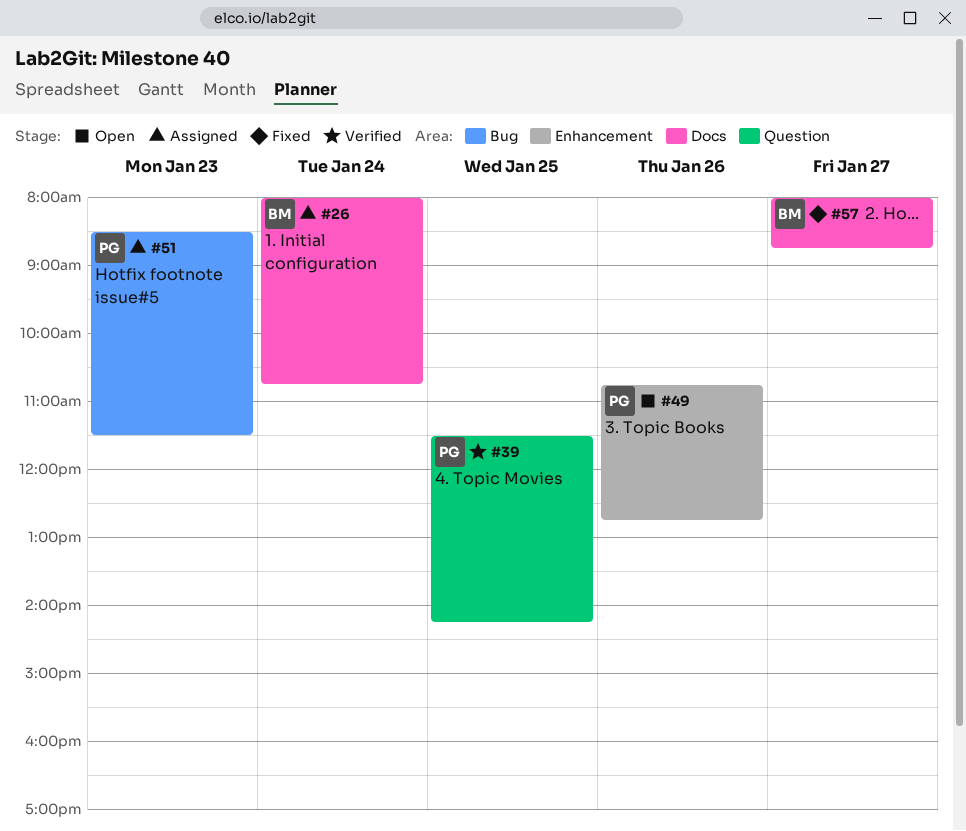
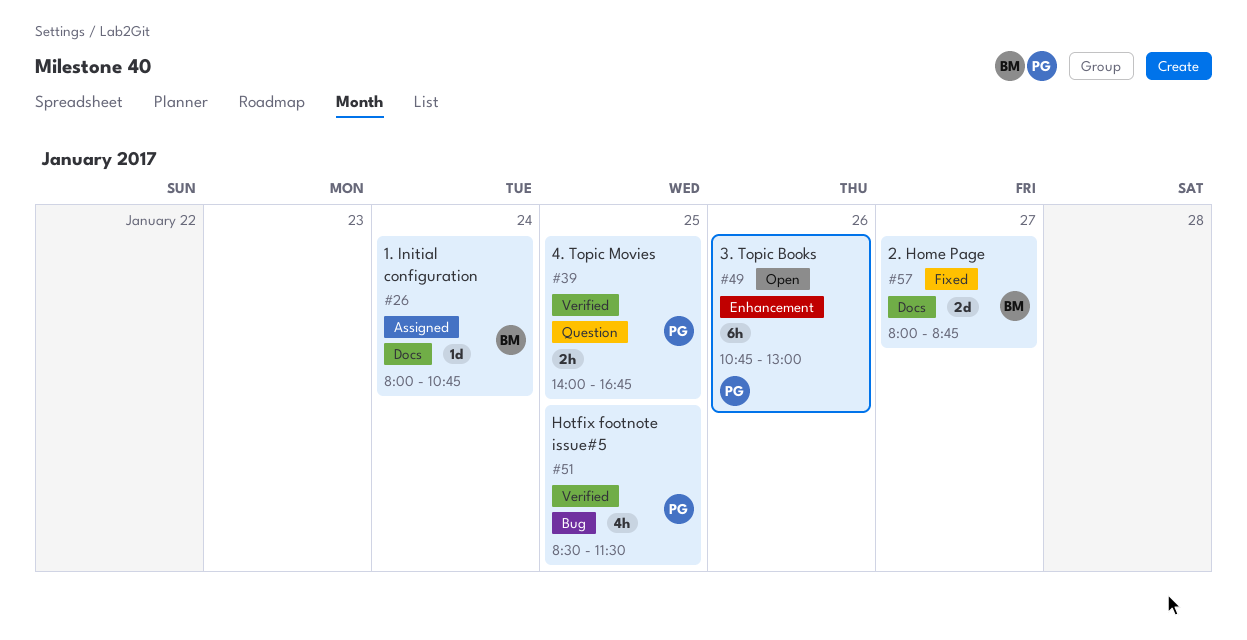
#39, begins: 11:30 -> 14:00
#39, ends: 14:15 -> 16:45
#49, ends: 12:45 -> 13:00
#51, status: Assigned -> Verified
#51, day: Jan 23 -> Jan 25

